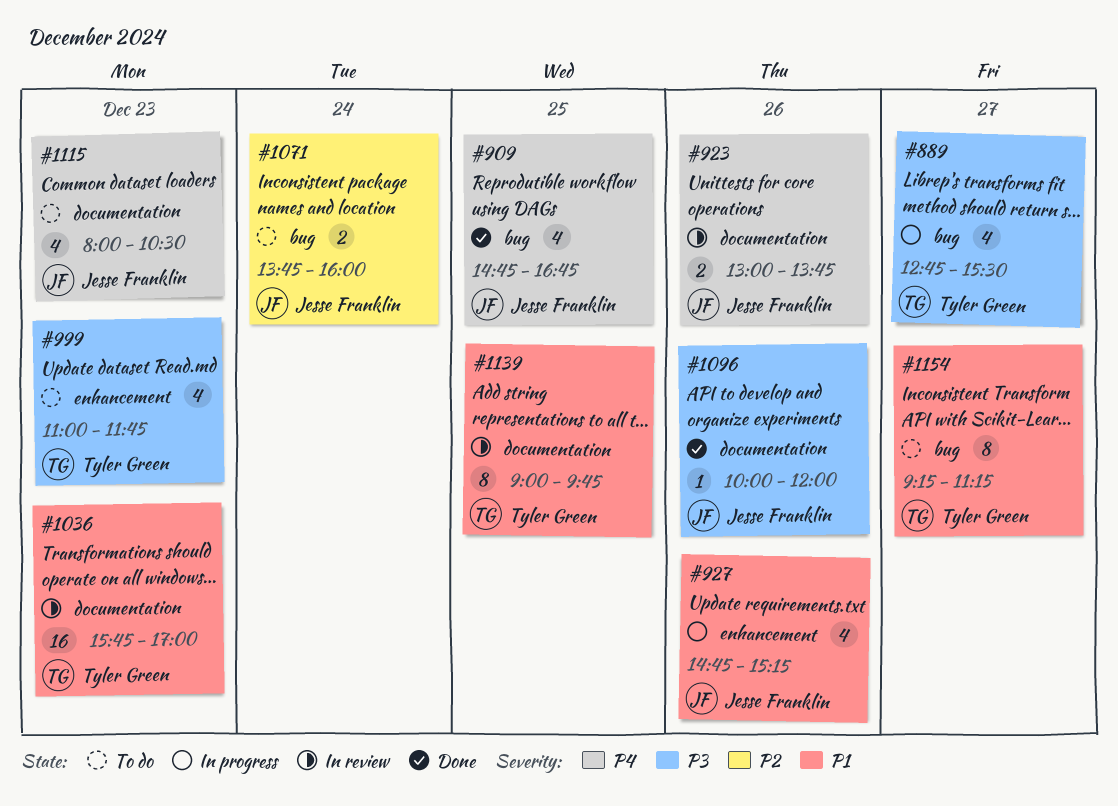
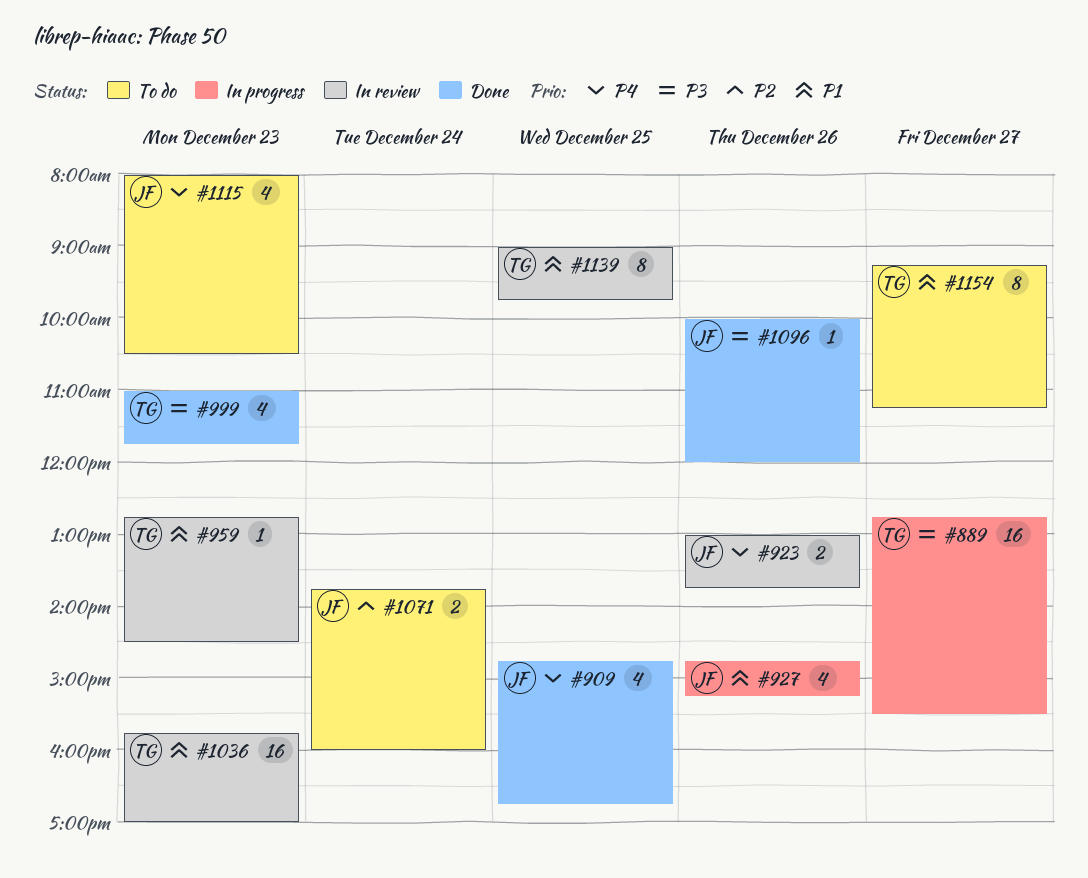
#889, estimate: 4 -> 16
#959: none -> present
#999, status: To do -> Done

